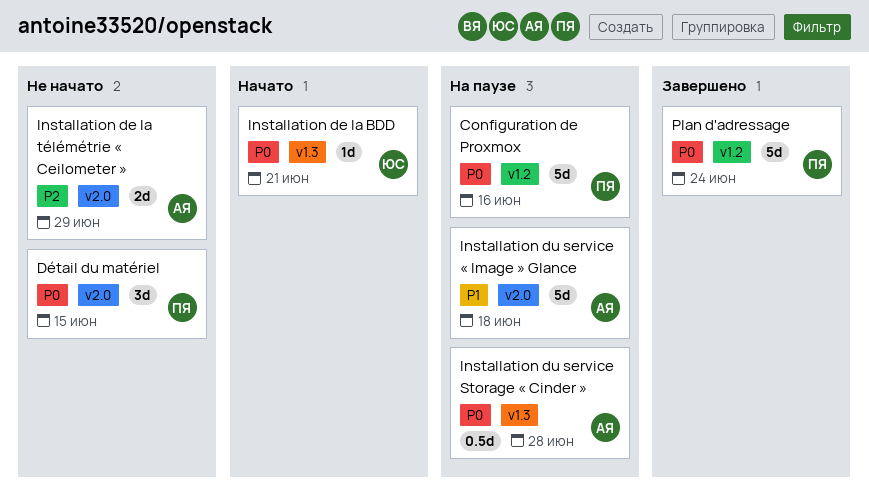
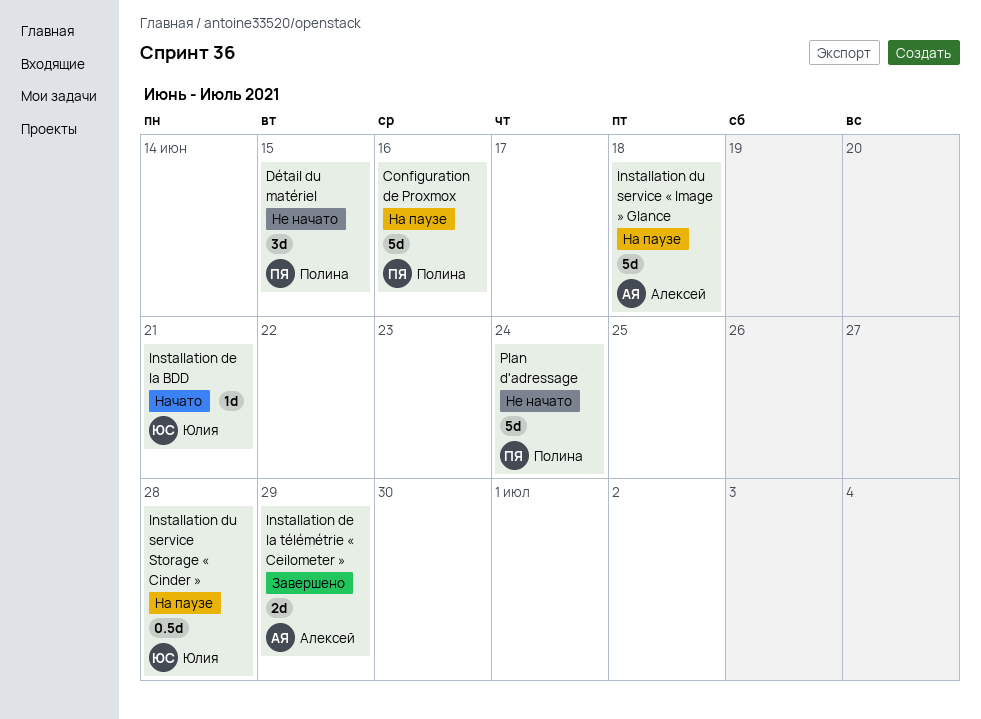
Installation de la télémétrie « Ceilometer », status: Не начато -> Завершено
Installation du service Storage « Cinder », owner: Алексей -> Юлия
Plan d'adressage, status: Завершено -> Не начато

